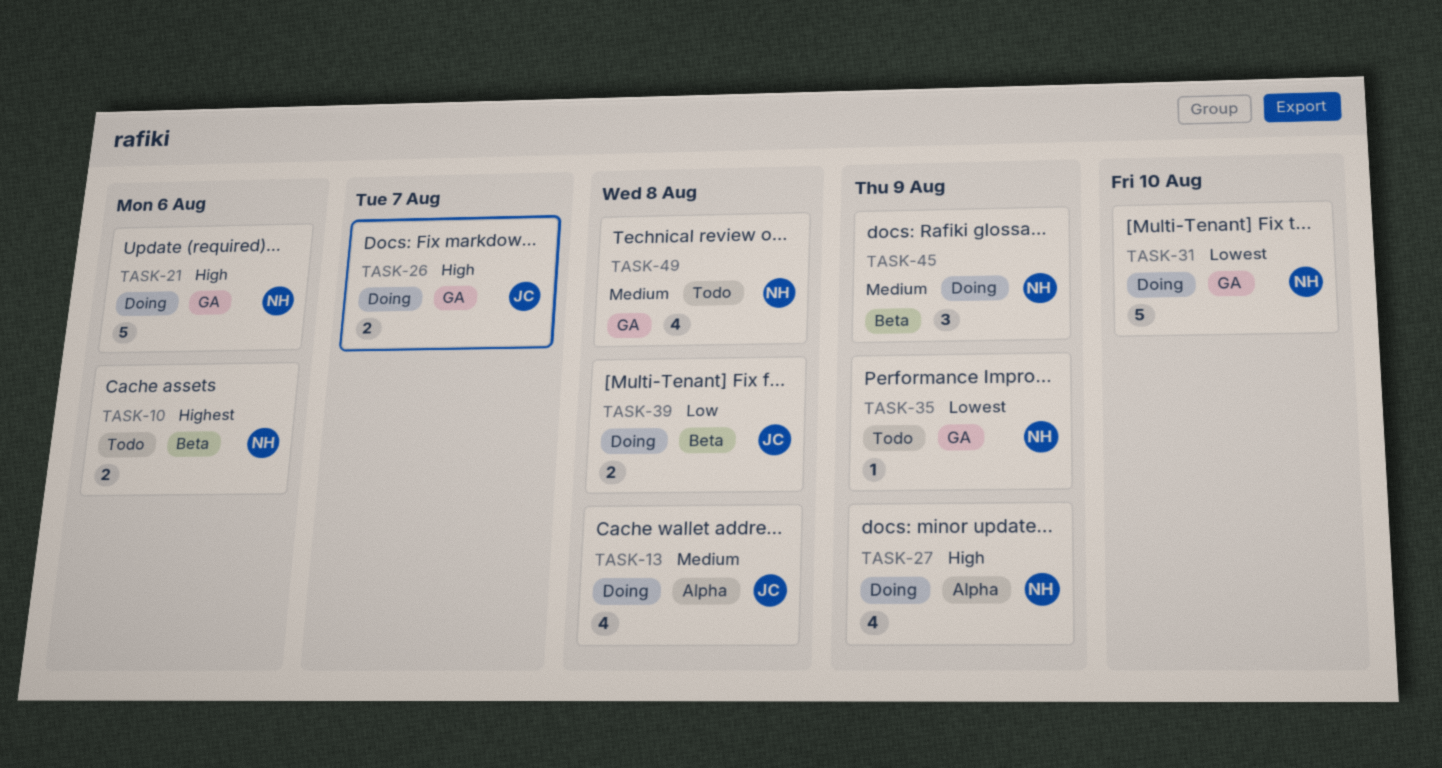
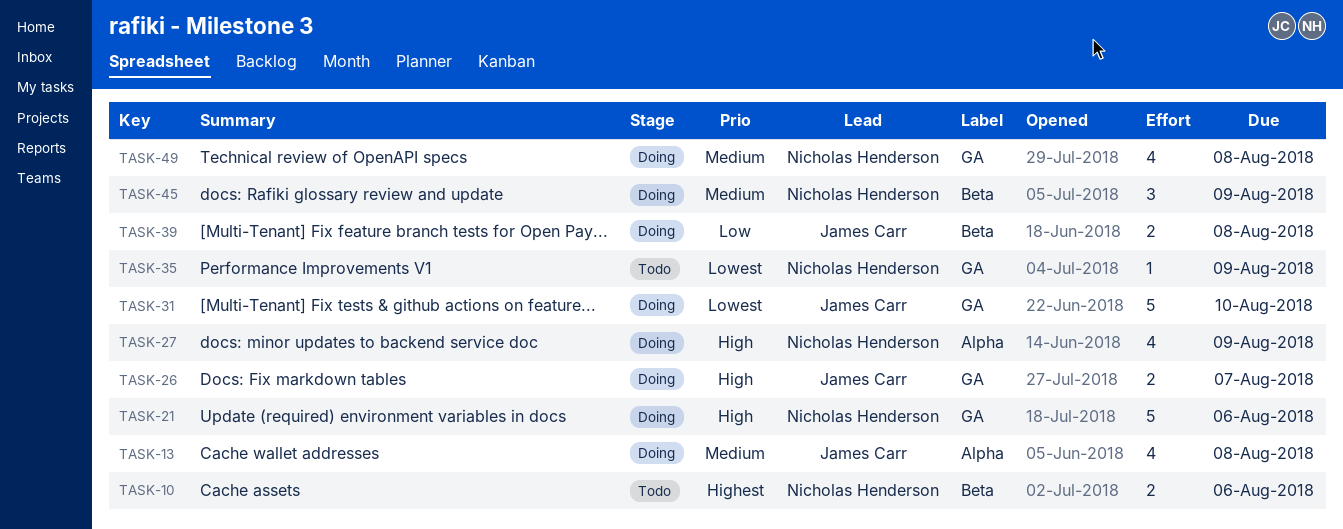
TASK-31, owner: Nicholas Henderson -> James Carr
TASK-49, status: Todo -> Doing

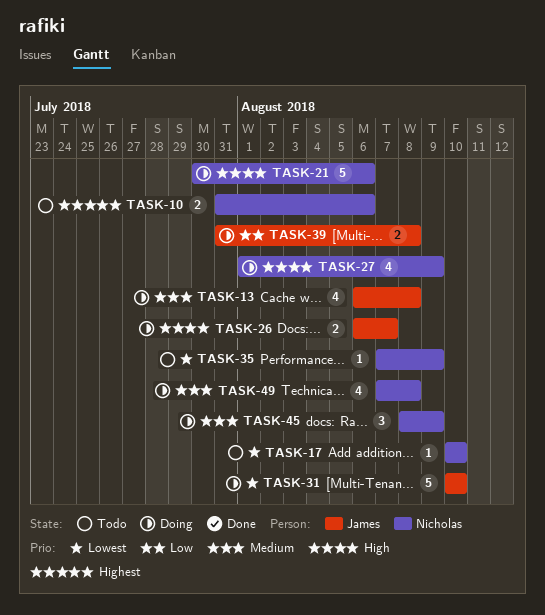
TASK-17: none -> present

